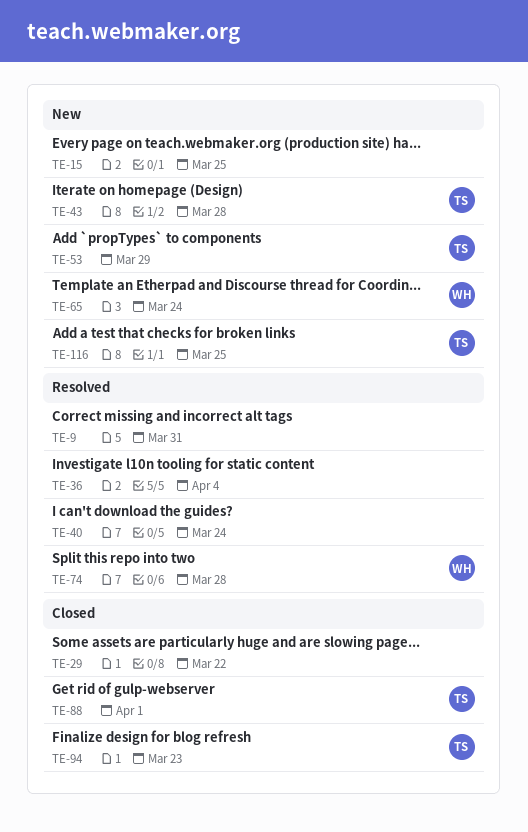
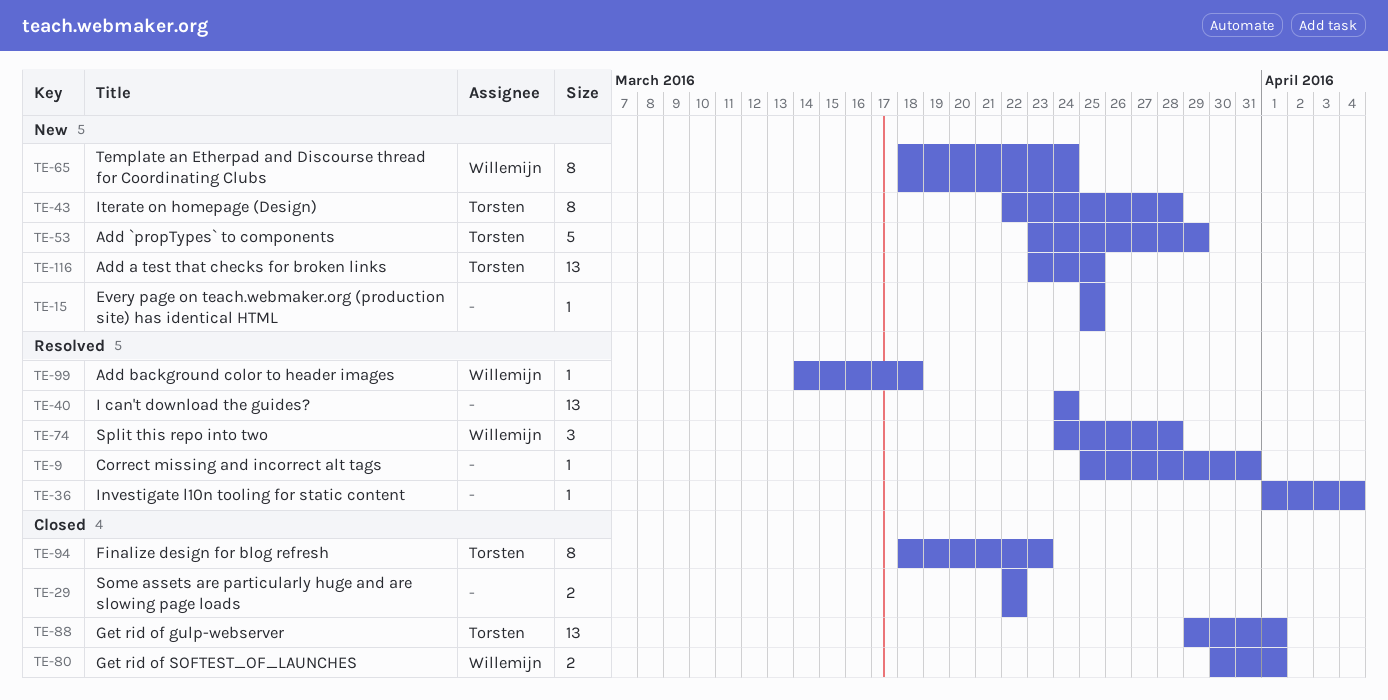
TE-80: none -> present
TE-99: none -> present

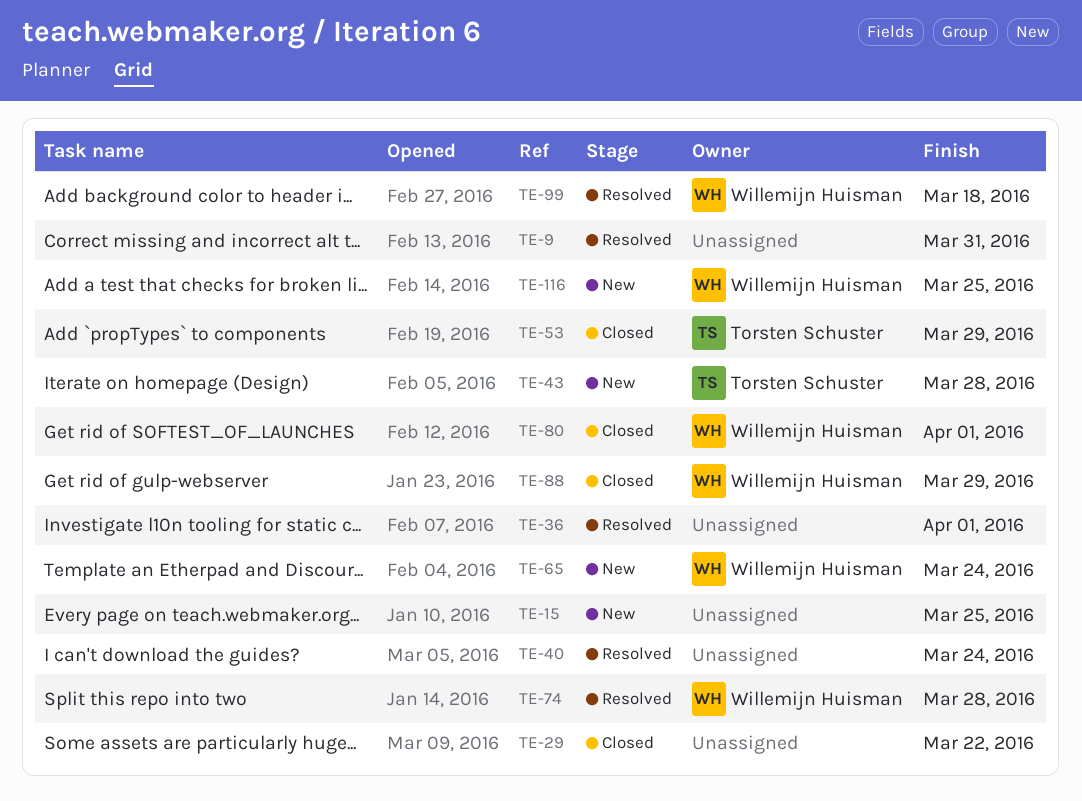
TE-36, due: Apr 4 -> Apr 1
TE-53, status: New -> Closed
TE-88, owner: Torsten Schuster -> Willemijn Huisman
TE-88, due: Apr 1 -> Mar 29
TE-94: present -> none
TE-116, owner: Torsten Schuster -> Willemijn Huisman

